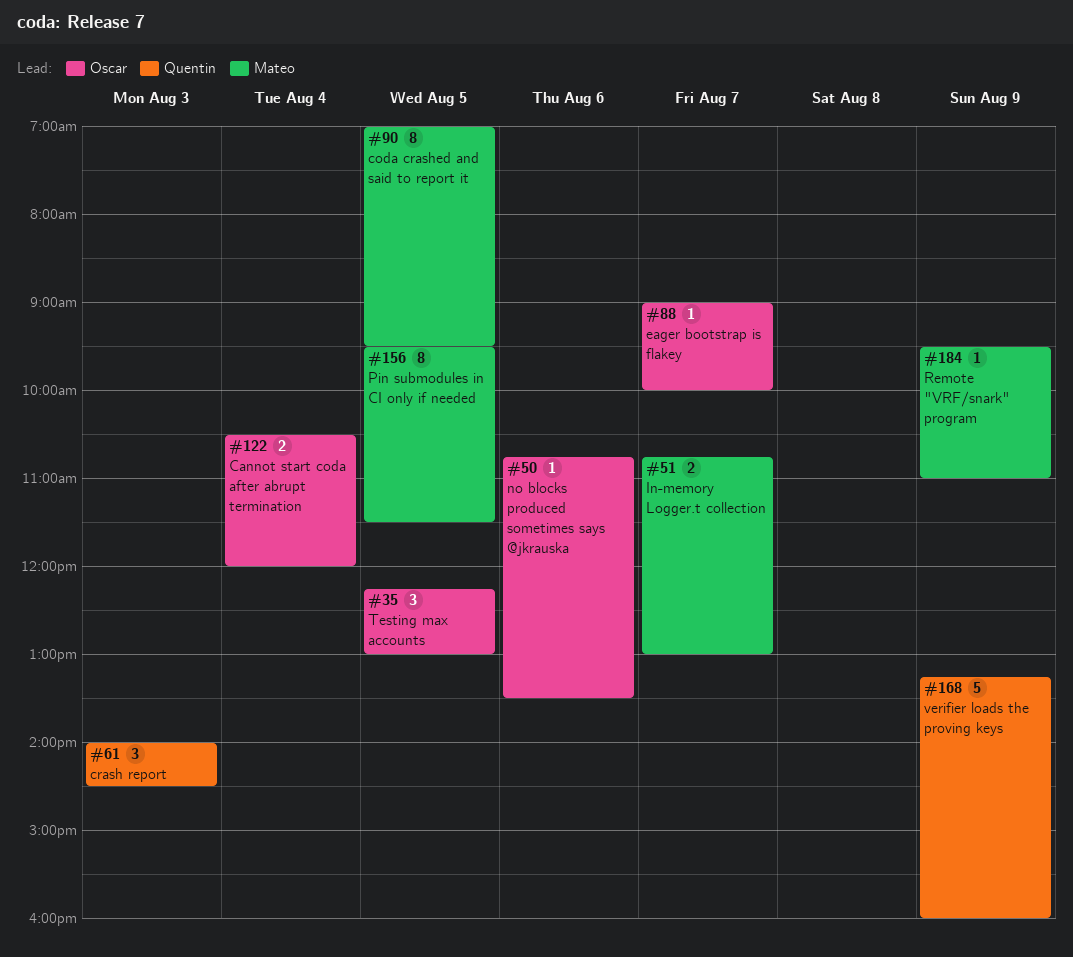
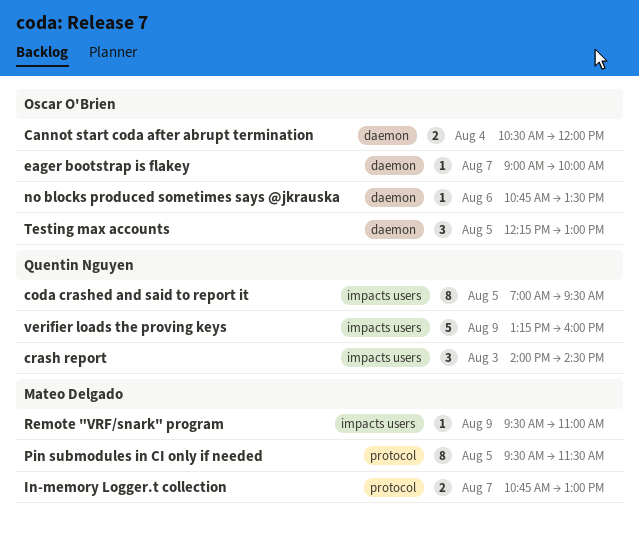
coda crashed and said to report it, owner: Mateo Delgado -> Quentin Nguyen

